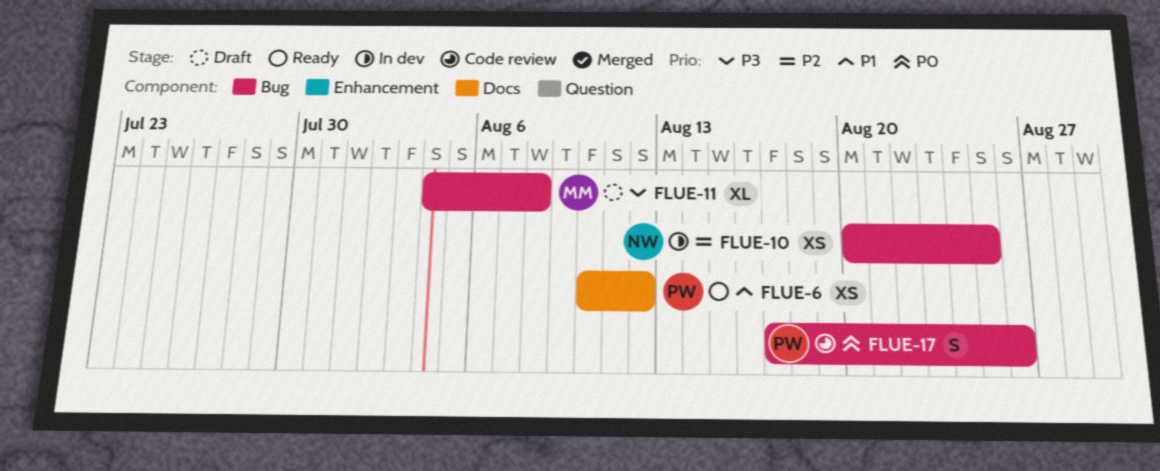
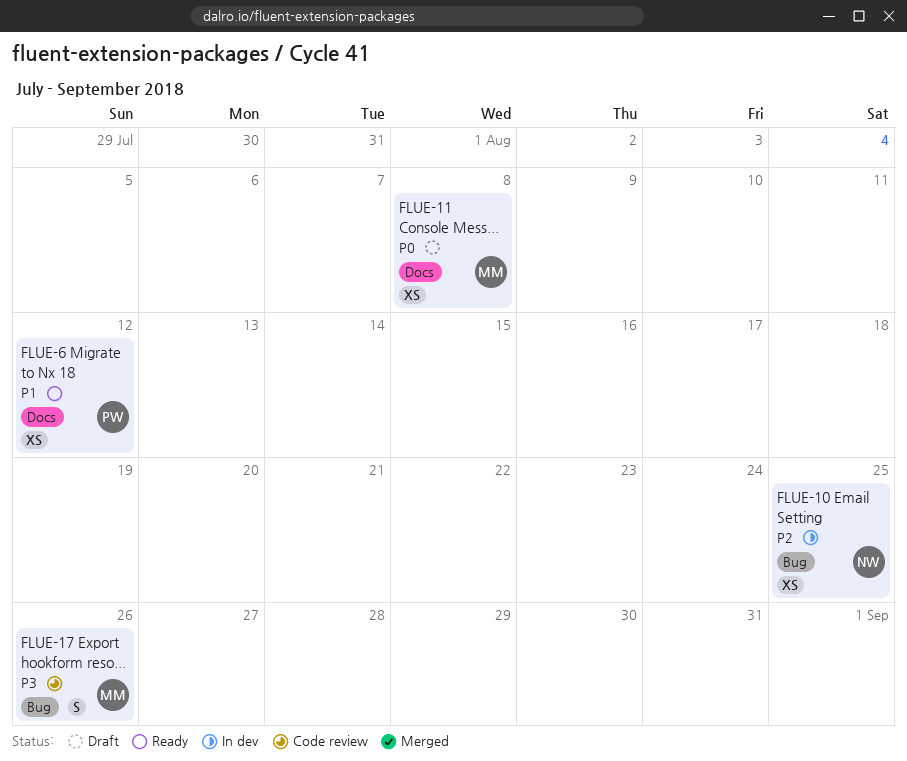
FLUE-11, priority: P3 -> P0
FLUE-11, label: Bug -> Docs
FLUE-11, estimate: XL -> XS
FLUE-17, owner: PW -> MM
FLUE-17, priority: P0 -> P3

